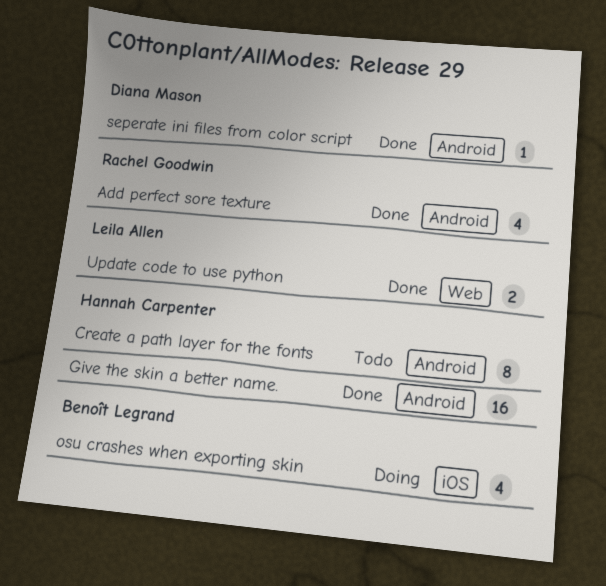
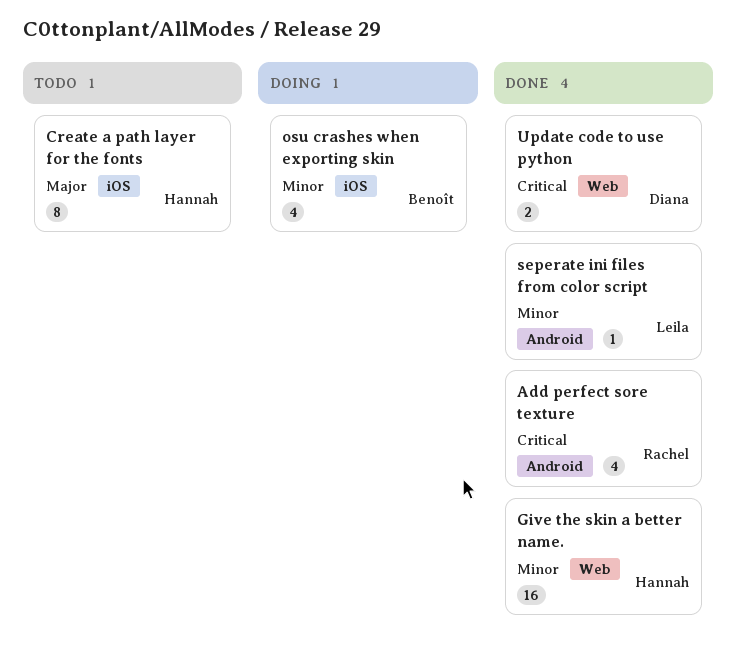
Create a path layer for the fonts, label: Android -> iOS
Give the skin a better name., label: Android -> Web
seperate ini files from color script, owner: Diana Mason -> Leila Allen
Update code to use python, owner: Leila Allen -> Diana Mason

